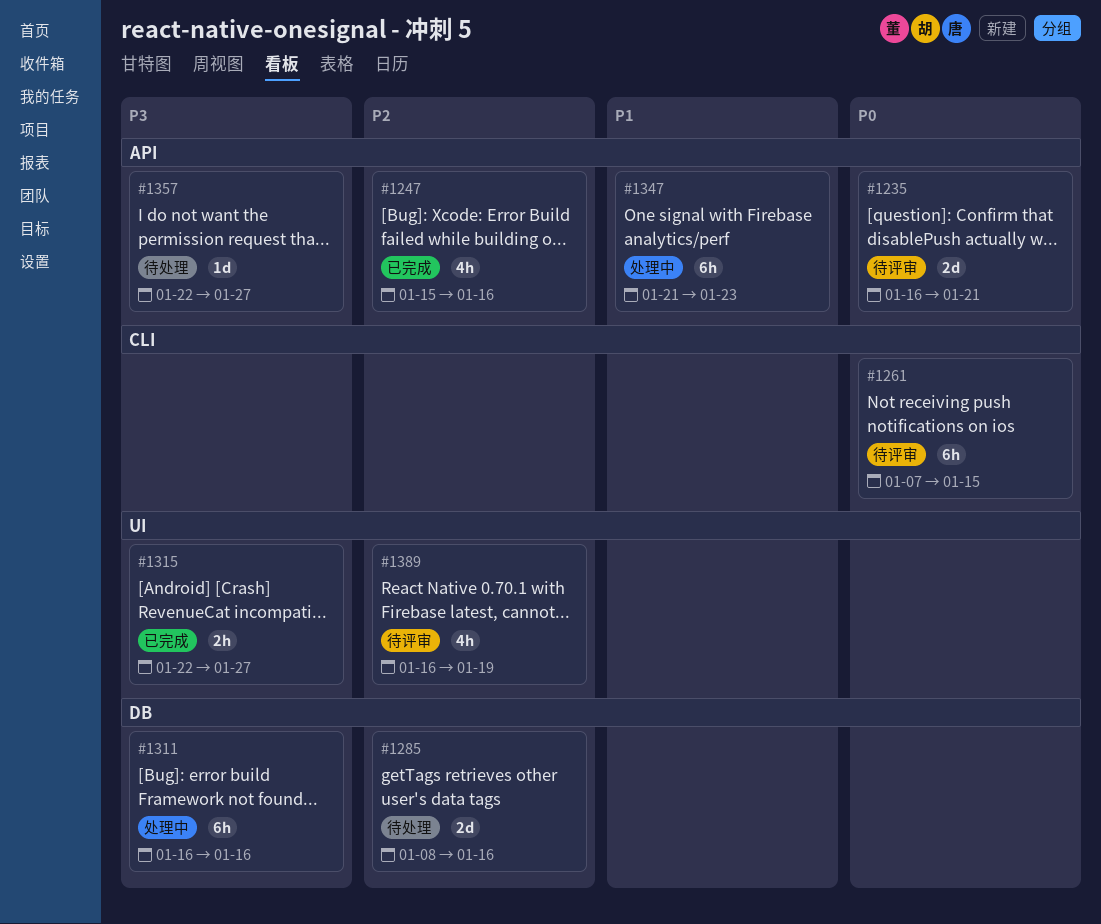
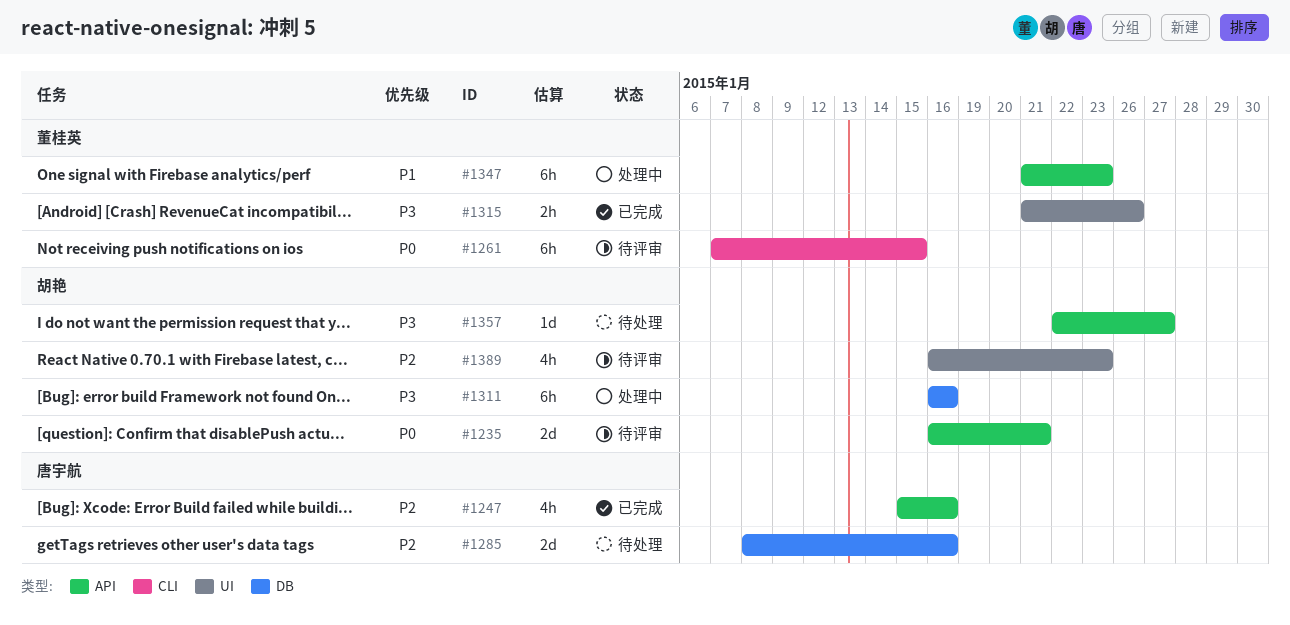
#1315, start: Jan 22 -> Jan 21
#1315, due: Jan 27 -> Jan 26
#1389, due: Jan 19 -> Jan 23

